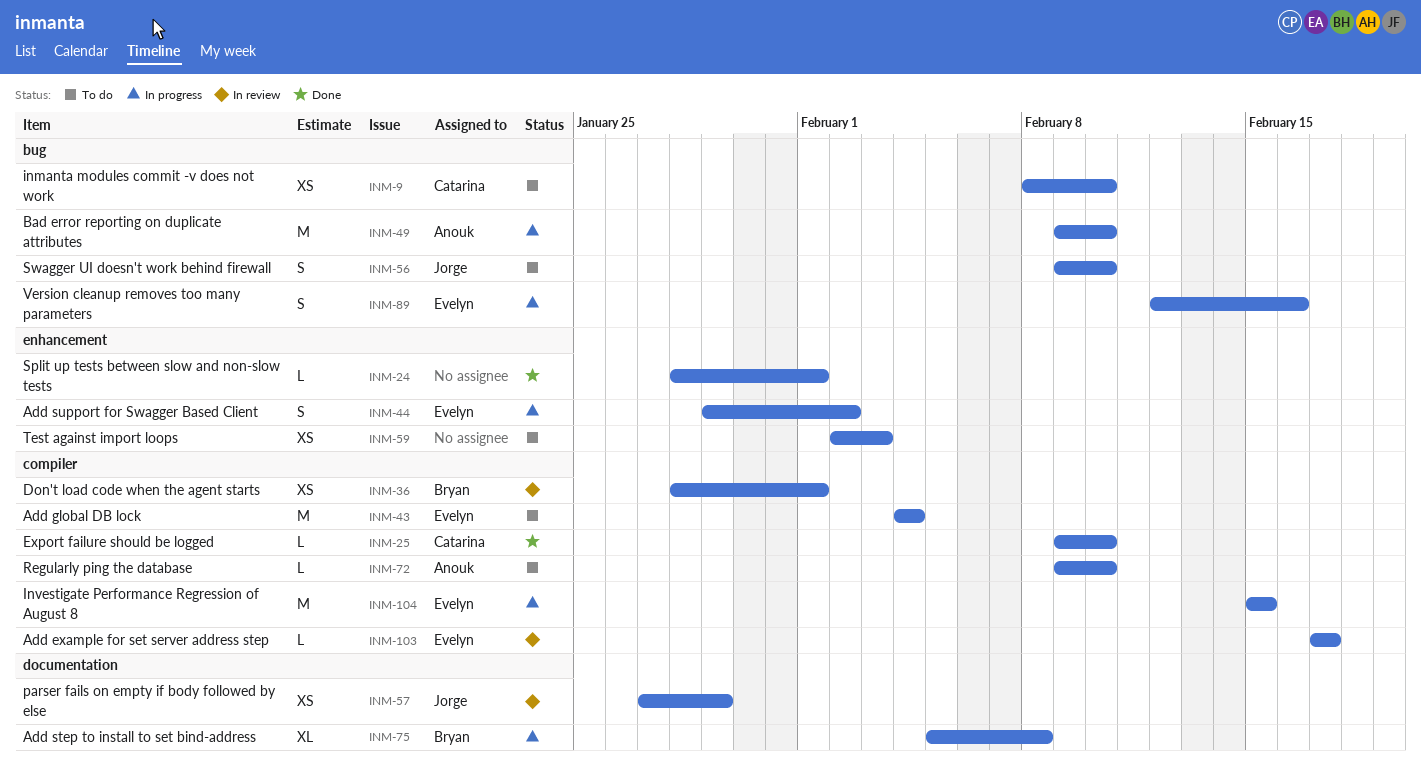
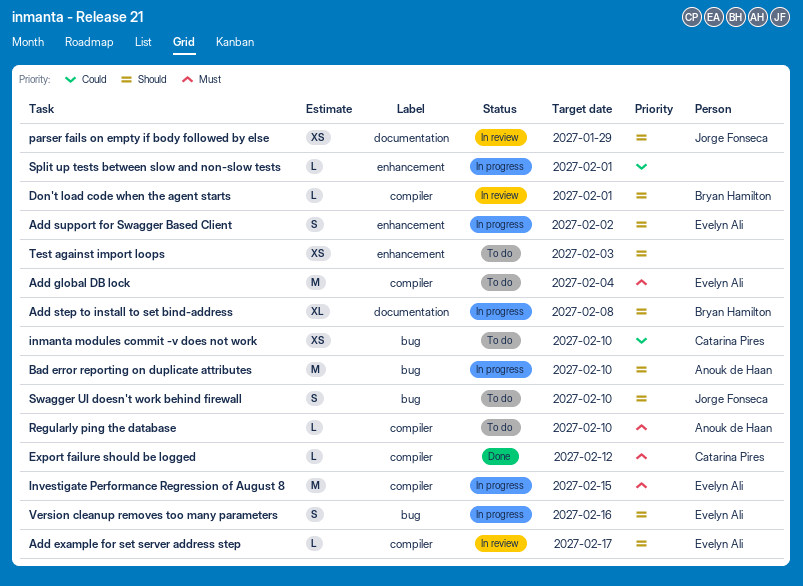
Don't load code when the agent starts, estimate: XS -> L
Export failure should be logged, due: Feb 10 -> Feb 12
Split up tests between slow and non-slow tests, status: Done -> In progress

